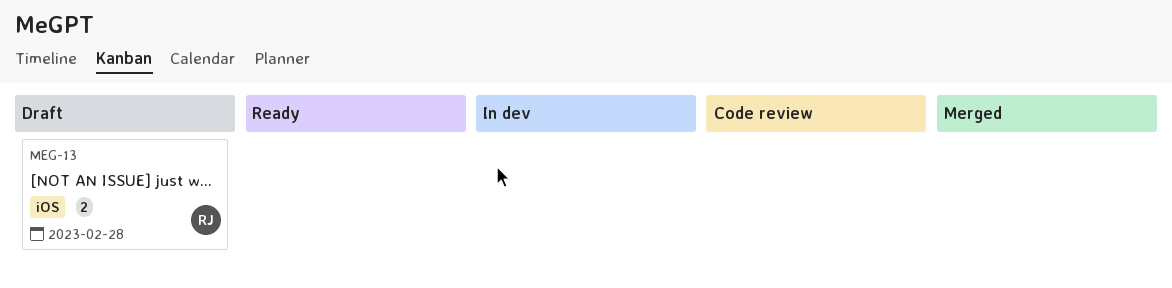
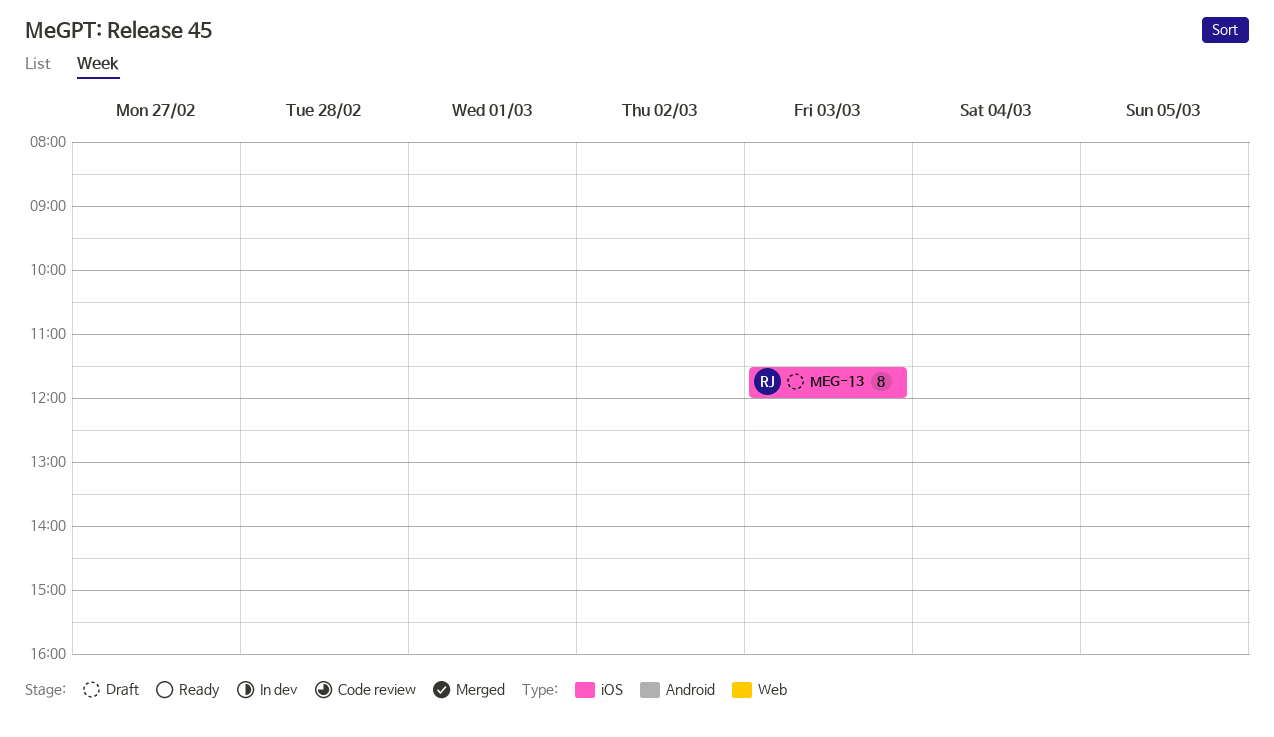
MEG-13, estimate: 2 -> 8
MEG-13, day: Feb 28 -> Mar 3

